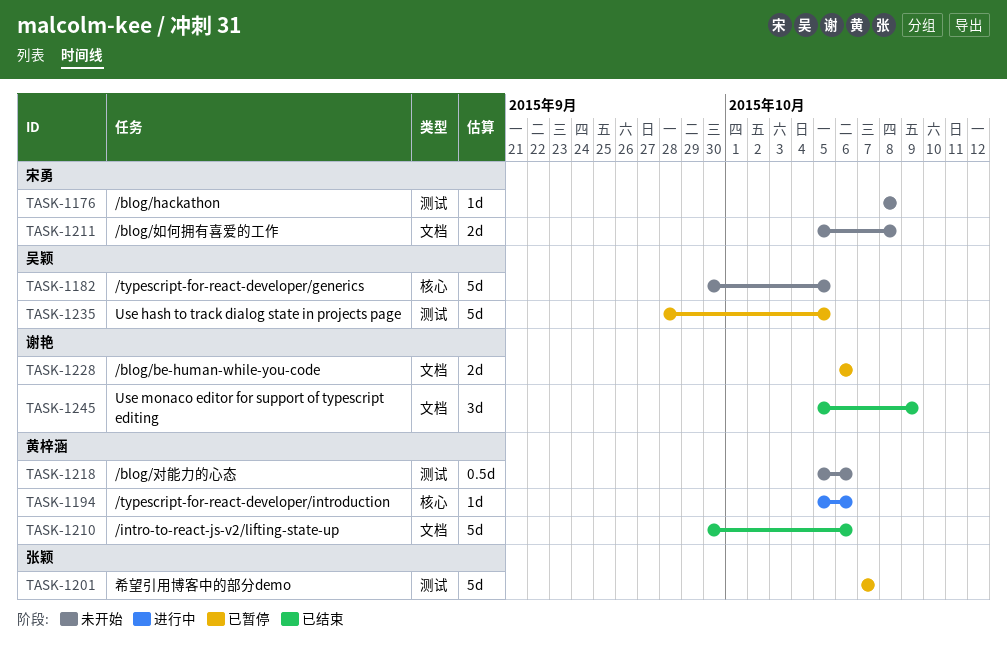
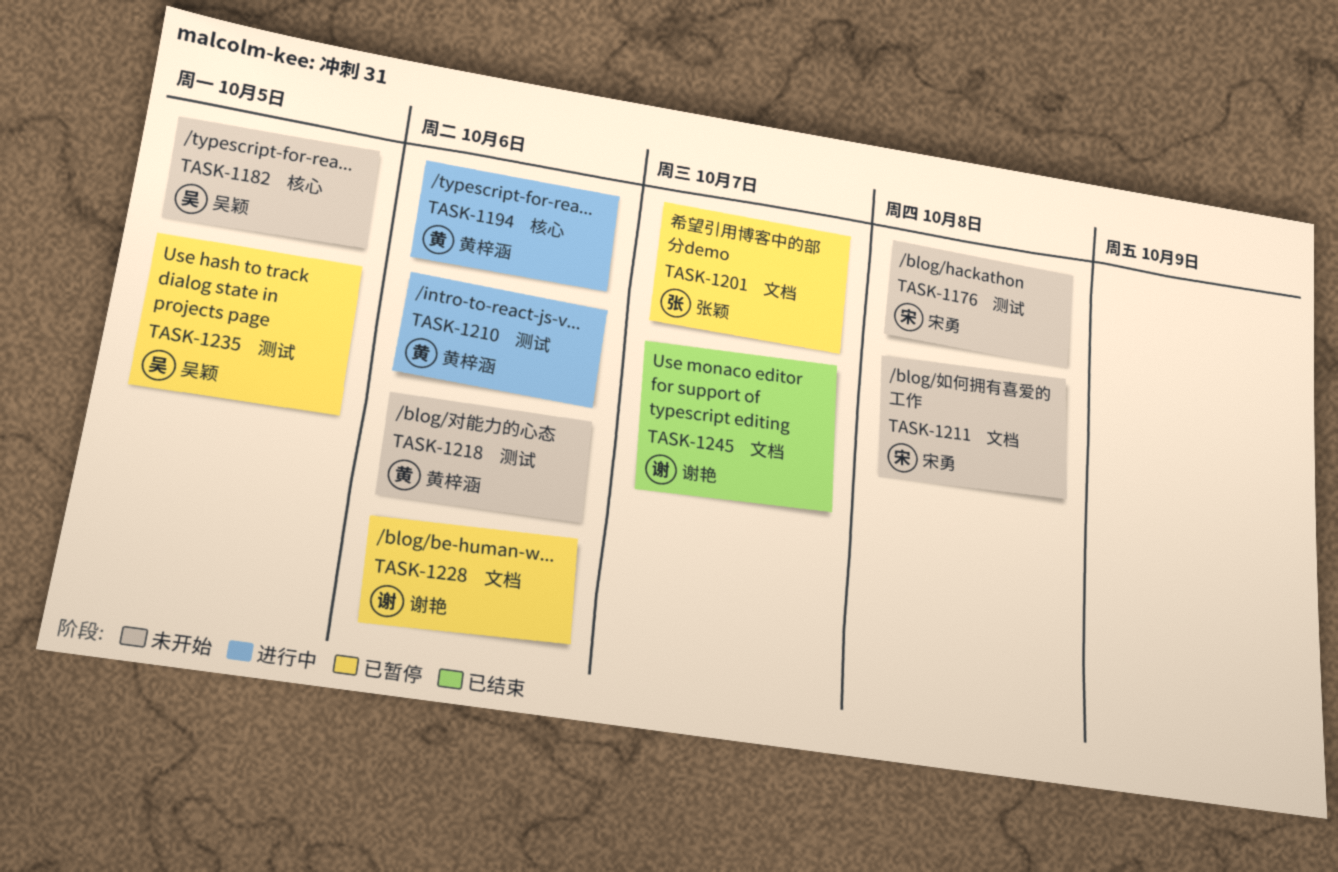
TASK-1201, label: 测试 -> 文档
TASK-1210, status: 已结束 -> 进行中
TASK-1210, label: 文档 -> 测试
TASK-1245, due: Oct 9 -> Oct 7

